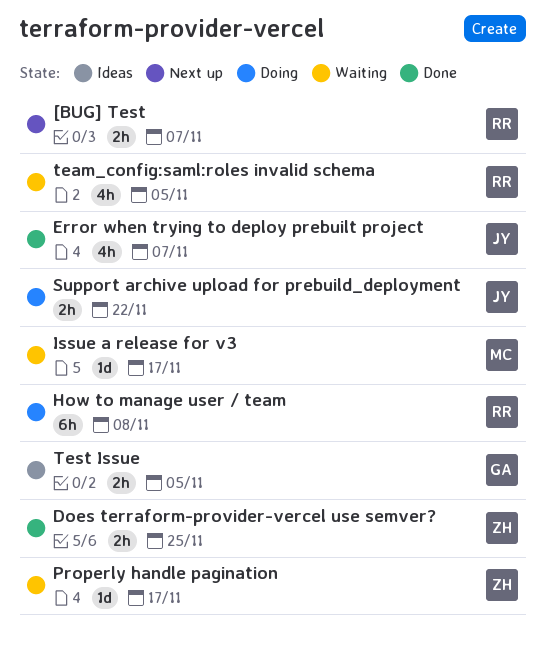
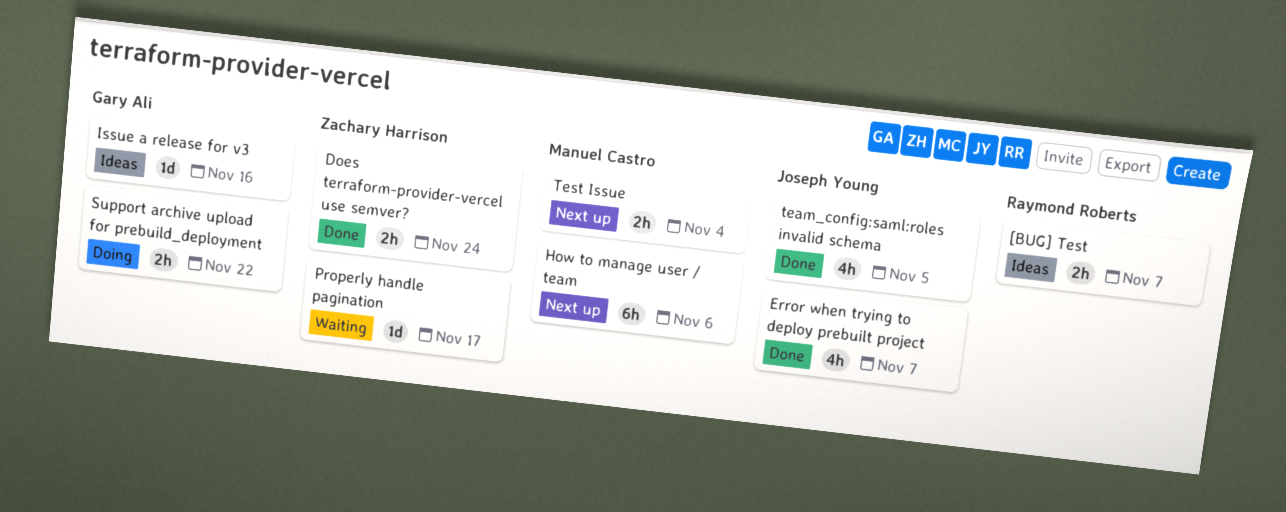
[BUG] Test, status: Next up -> Ideas
Does terraform-provider-vercel use semver?, due: Nov 25 -> Nov 24
How to manage user / team, status: Doing -> Next up
How to manage user / team, owner: Raymond Roberts -> Manuel Castro
How to manage user / team, due: Nov 8 -> Nov 6
Issue a release for v3, status: Waiting -> Ideas
Issue a release for v3, owner: Manuel Castro -> Gary Ali
Issue a release for v3, due: Nov 17 -> Nov 16
Support archive upload for prebuild_deployment, owner: Joseph Young -> Gary Ali
team_config:saml:roles invalid schema, status: Waiting -> Done
team_config:saml:roles invalid schema, owner: Raymond Roberts -> Joseph Young
Test Issue, status: Ideas -> Next up
Test Issue, owner: Gary Ali -> Manuel Castro
Test Issue, due: Nov 5 -> Nov 4

